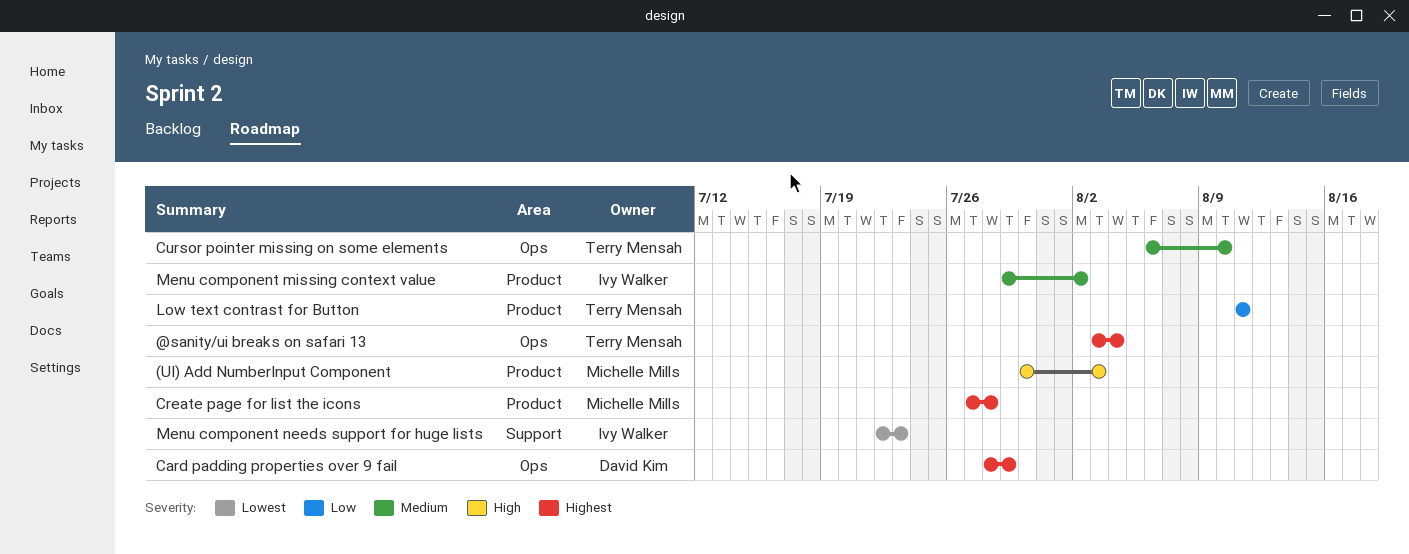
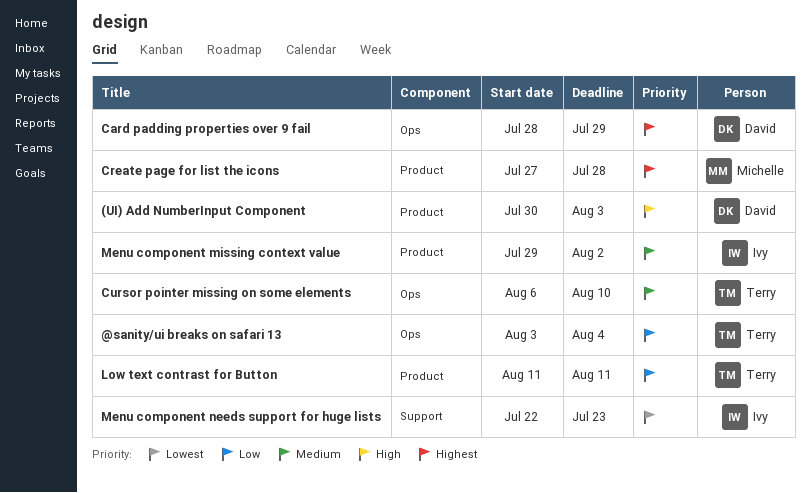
(UI) Add NumberInput Component, owner: Michelle Mills -> David Kim
@sanity/ui breaks on safari 13, priority: Highest -> Low

